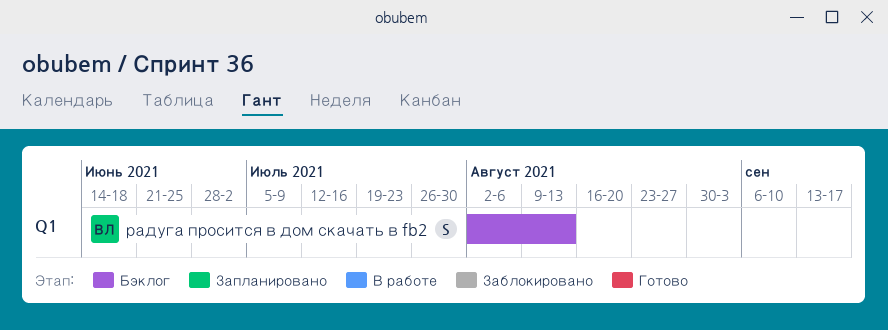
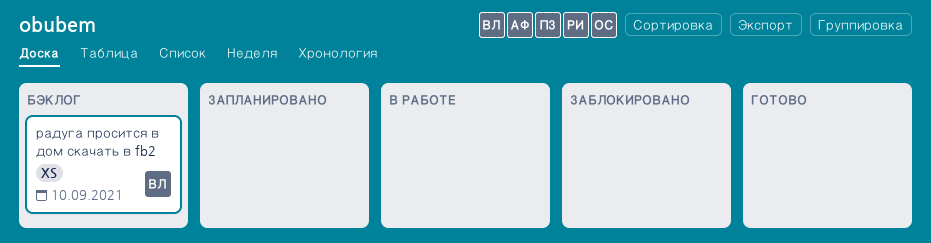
радуга просится в дом скачать в fb2, estimate: S -> XS
радуга просится в дом скачать в fb2, due: Aug 13 -> Sep 10

